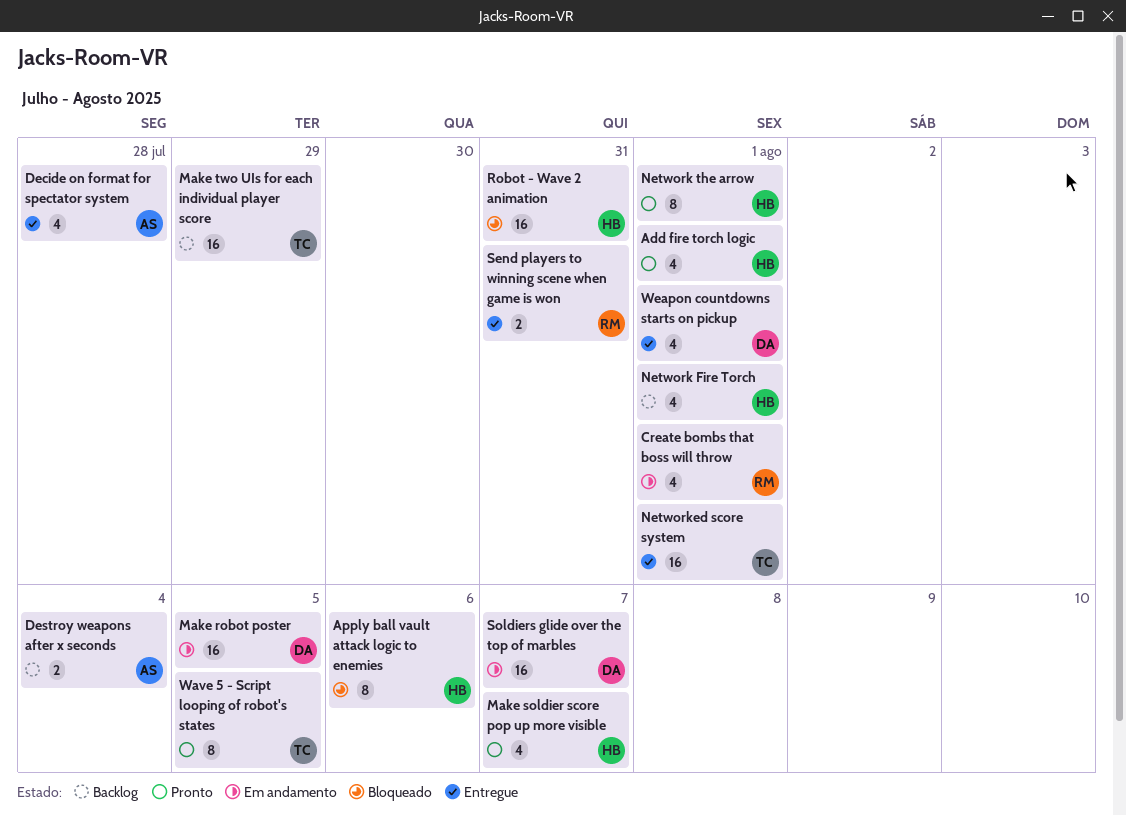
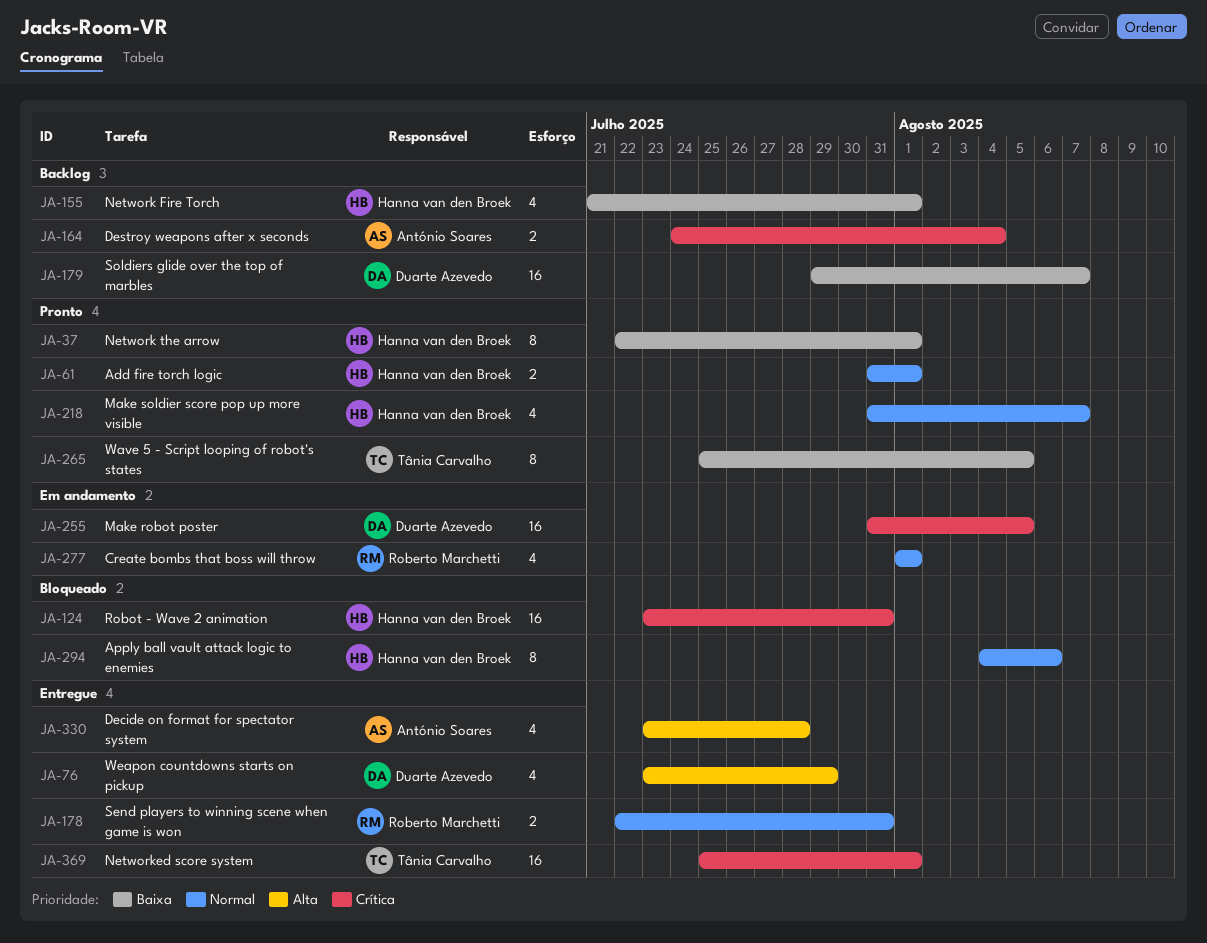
Add fire torch logic, estimate: 4 -> 2
Make two UIs for each individual player score: present -> none
Soldiers glide over the top of marbles, status: Em andamento -> Backlog
Weapon countdowns starts on pickup, due: Aug 1 -> Jul 29

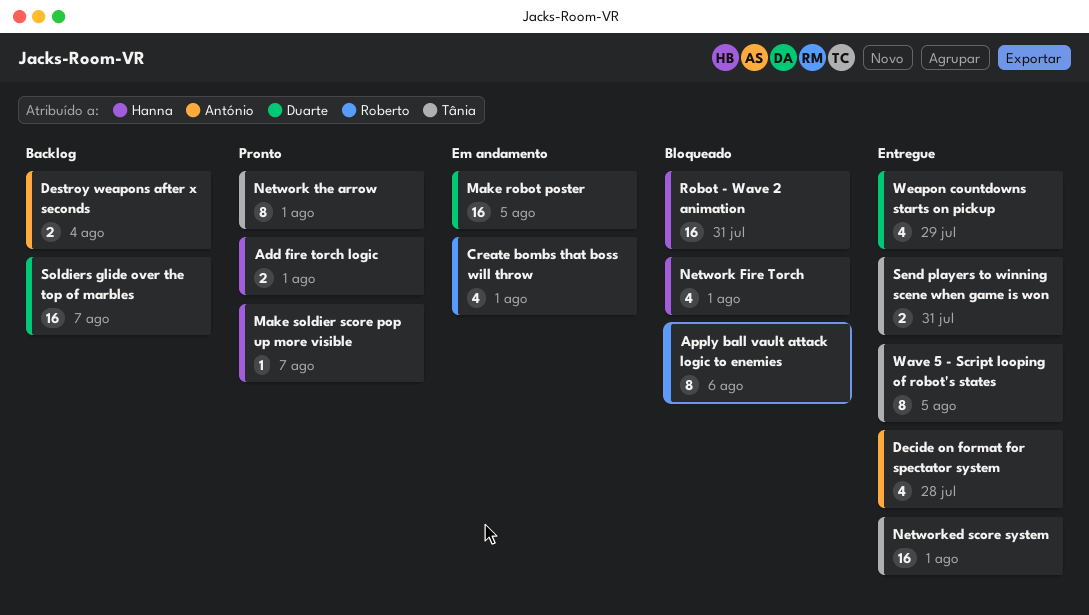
Apply ball vault attack logic to enemies, owner: Hanna van den Broek -> Roberto Marchetti
Make soldier score pop up more visible, estimate: 4 -> 1
Network Fire Torch, status: Backlog -> Bloqueado
Network the arrow, owner: Hanna van den Broek -> Tânia Carvalho
Send players to winning scene when game is won, owner: Roberto Marchetti -> Tânia Carvalho
Wave 5 - Script looping of robot's states, status: Pronto -> Entregue

